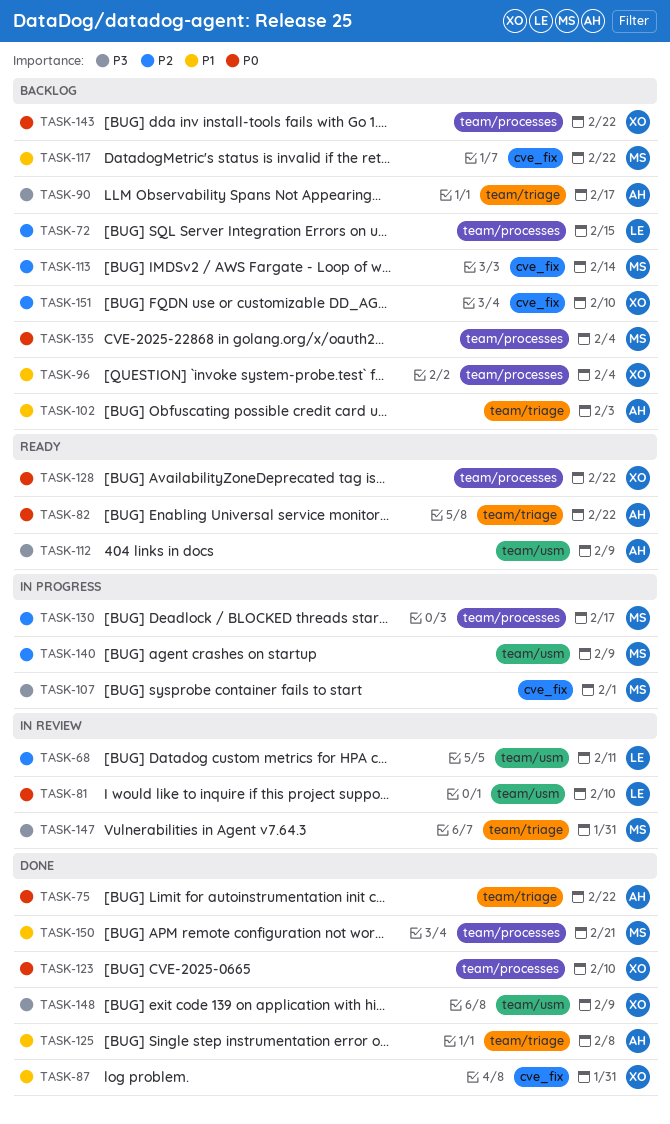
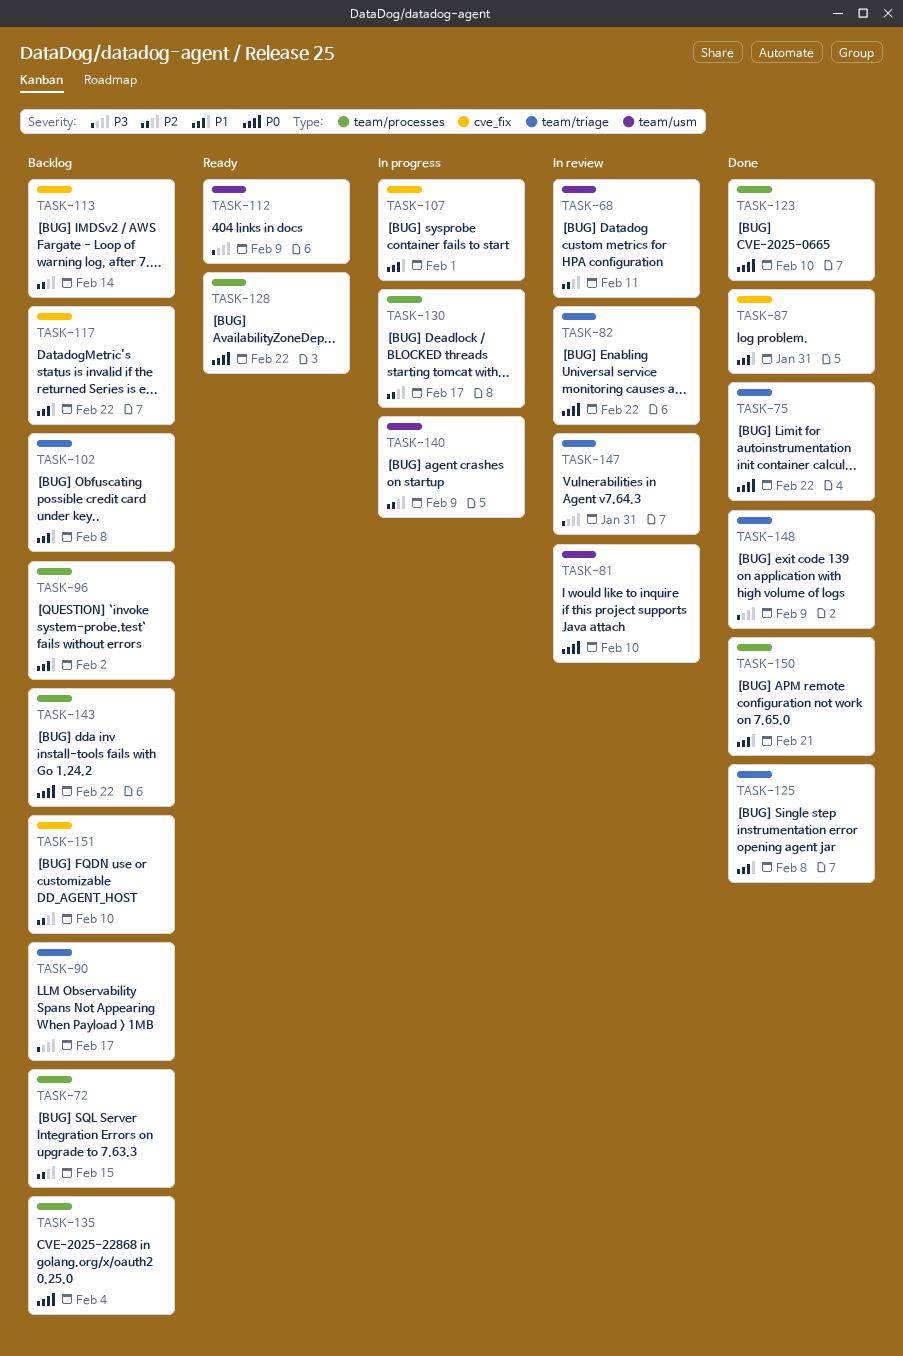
TASK-82, status: Ready -> In review
TASK-96, due: Feb 4 -> Feb 2
TASK-102, due: Feb 3 -> Feb 8
TASK-107, priority: P3 -> P1
TASK-148, label: team/usm -> team/triage

